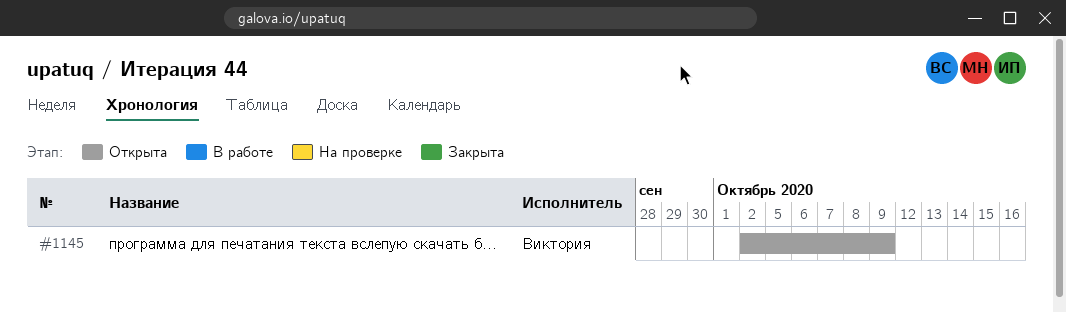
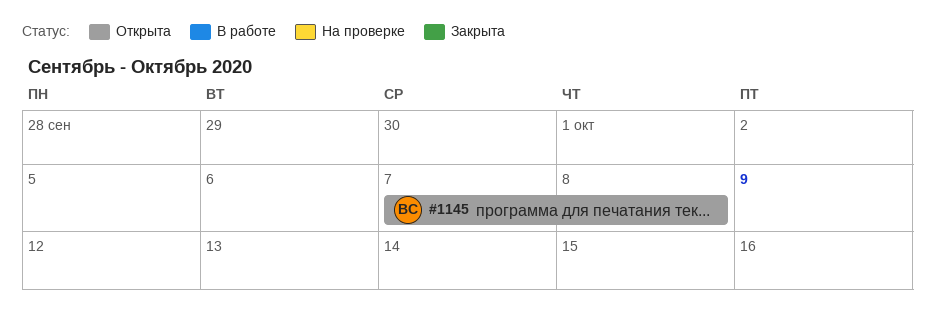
#1145, start: Oct 2 -> Oct 7
#1145, due: Oct 9 -> Oct 8

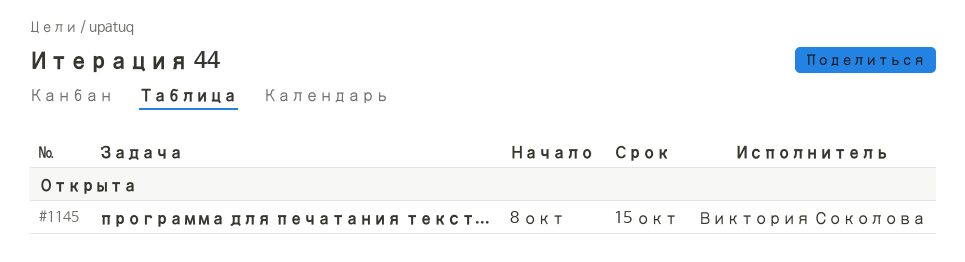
#1145, start: Oct 7 -> Oct 8
#1145, due: Oct 8 -> Oct 15

